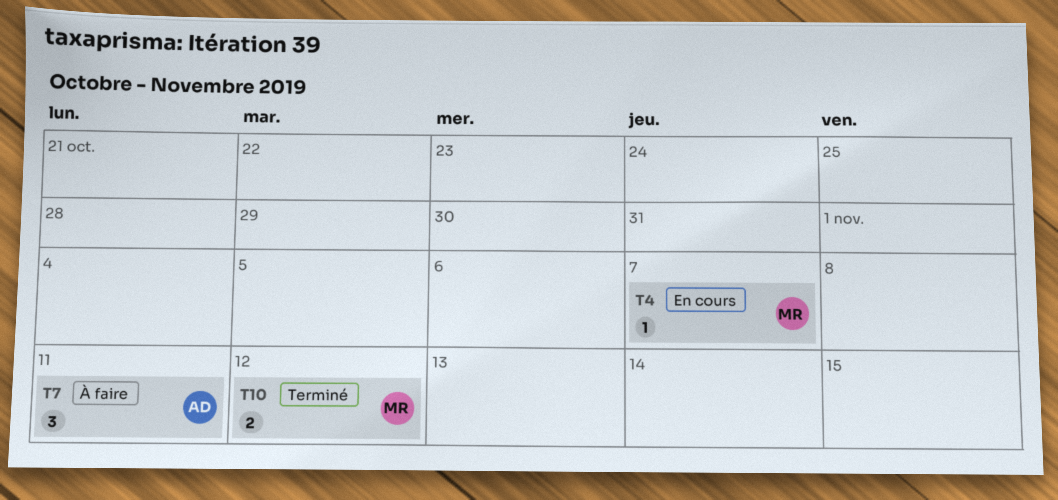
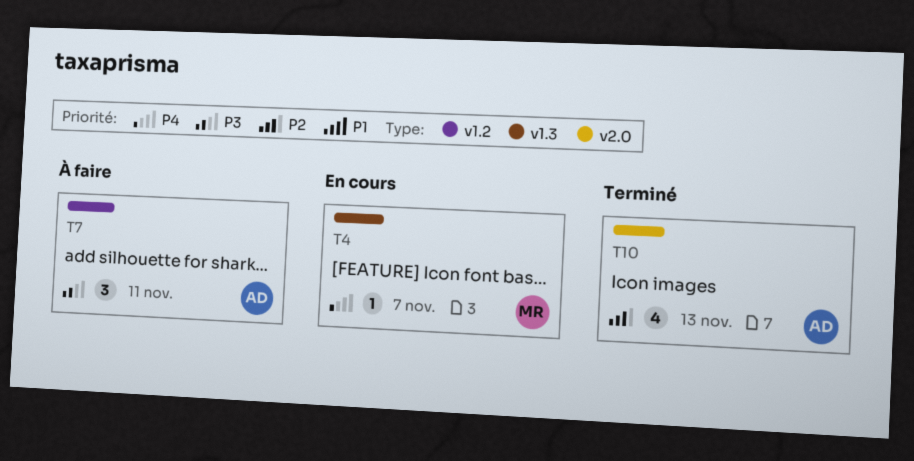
T10, owner: MR -> AD
T10, estimate: 2 -> 4
T10, due: Nov 12 -> Nov 13

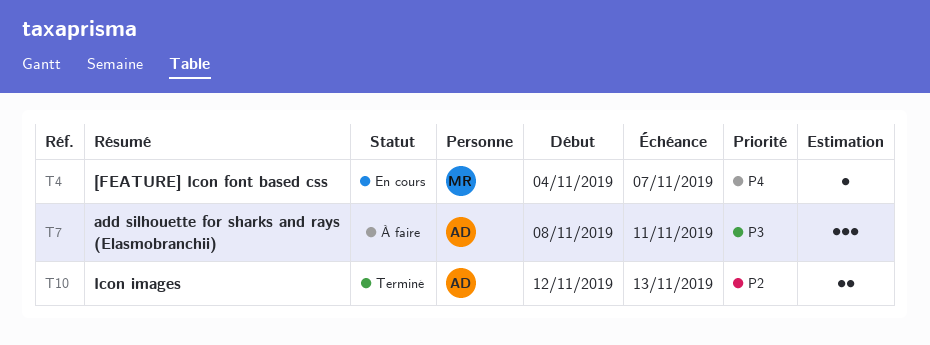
T10, estimate: 4 -> 2

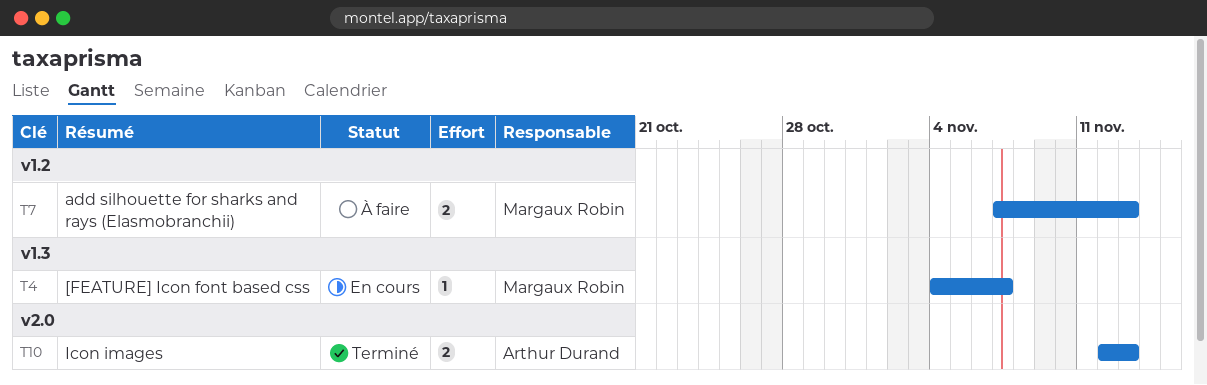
T7, owner: Arthur Durand -> Margaux Robin
T7, estimate: 3 -> 2
T7, start: Nov 8 -> Nov 7
T7, due: Nov 11 -> Nov 13

